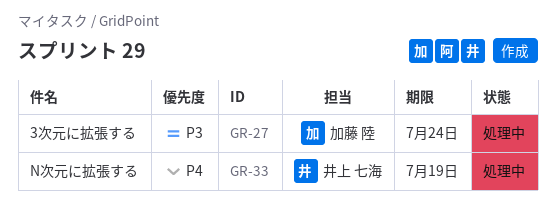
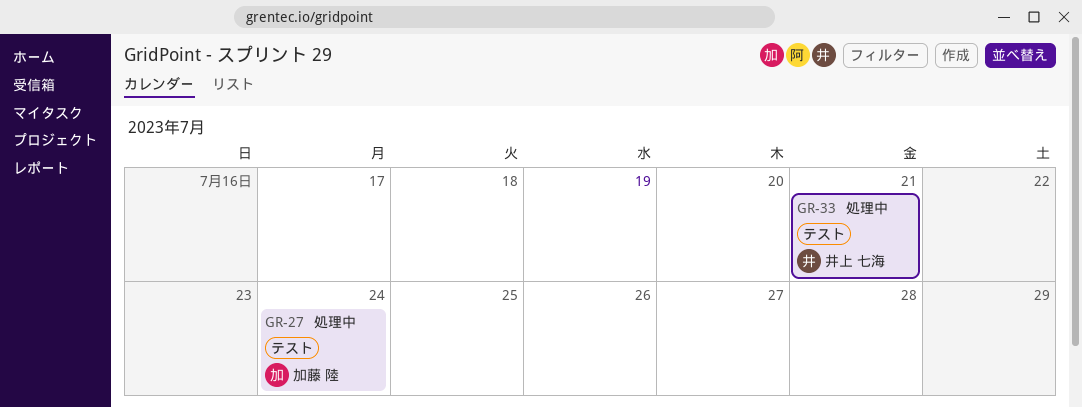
GR-33, due: Jul 19 -> Jul 21

